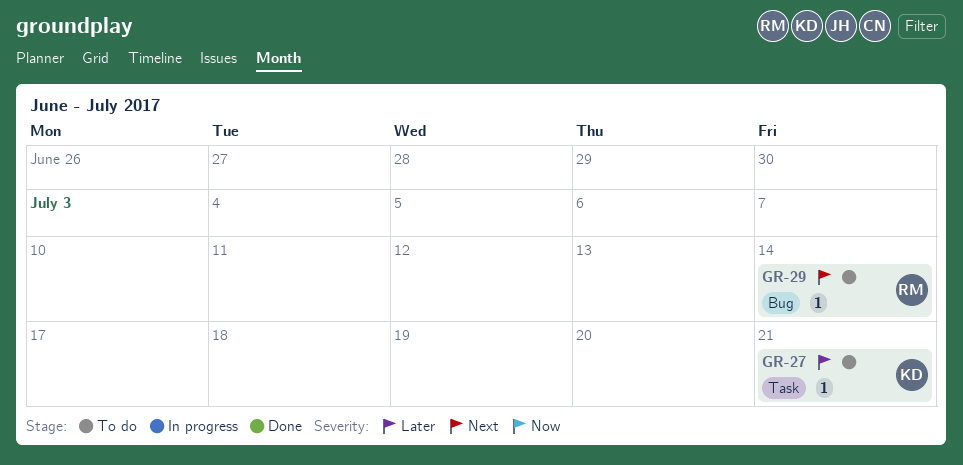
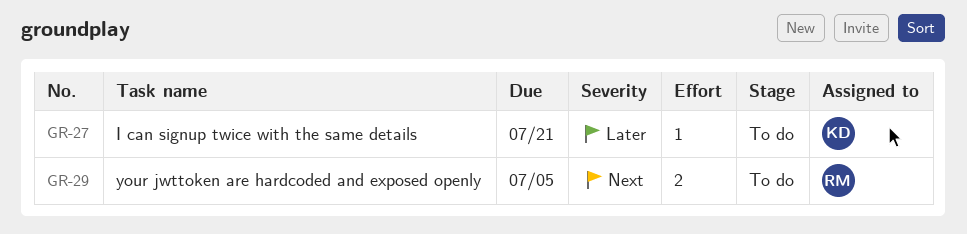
GR-29, estimate: 1 -> 2
GR-29, due: Jul 14 -> Jul 5

